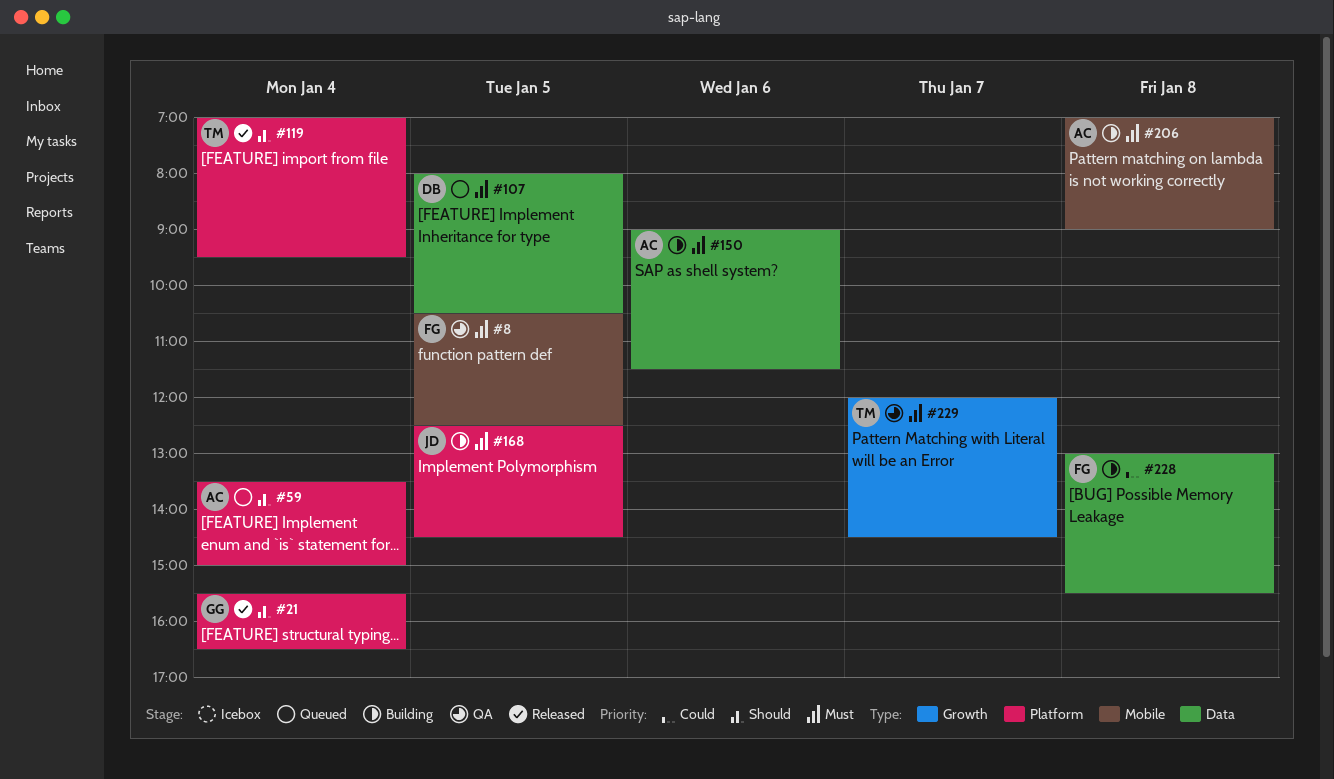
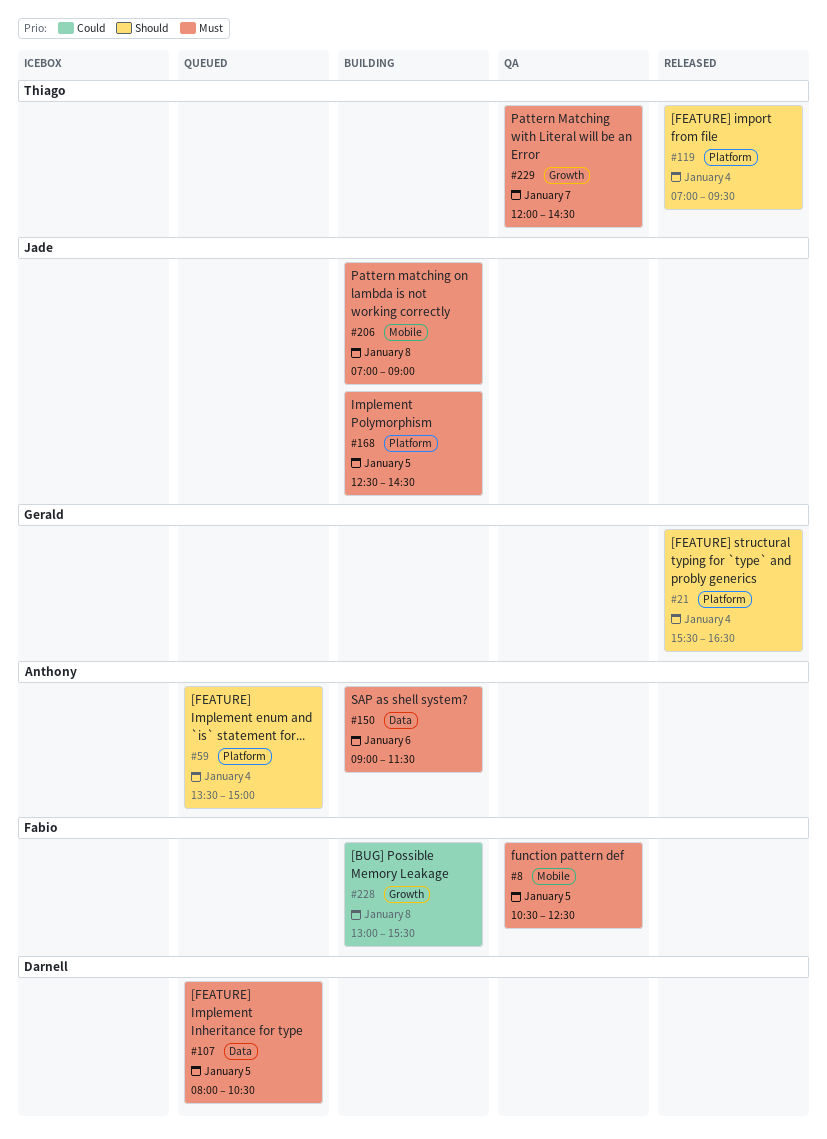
#206, owner: Anthony -> Jade
#228, label: Data -> Growth

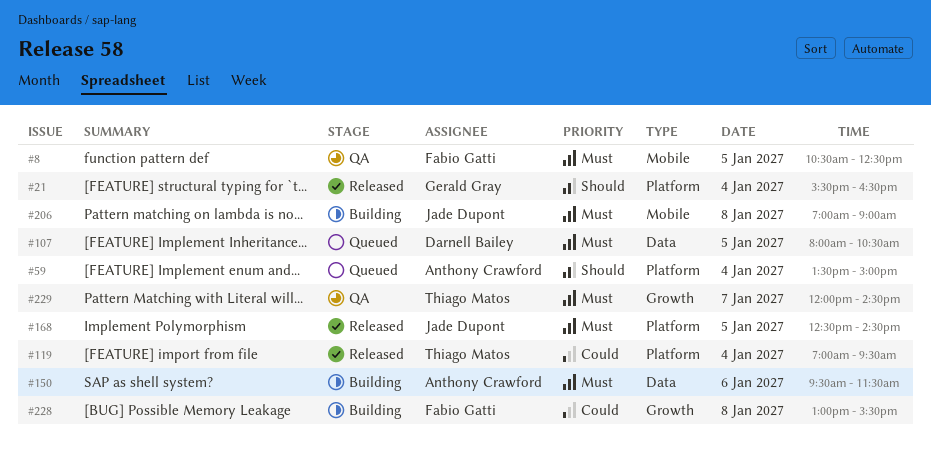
#119, priority: Should -> Could
#150, begins: 09:00 -> 09:30
#168, status: Building -> Released

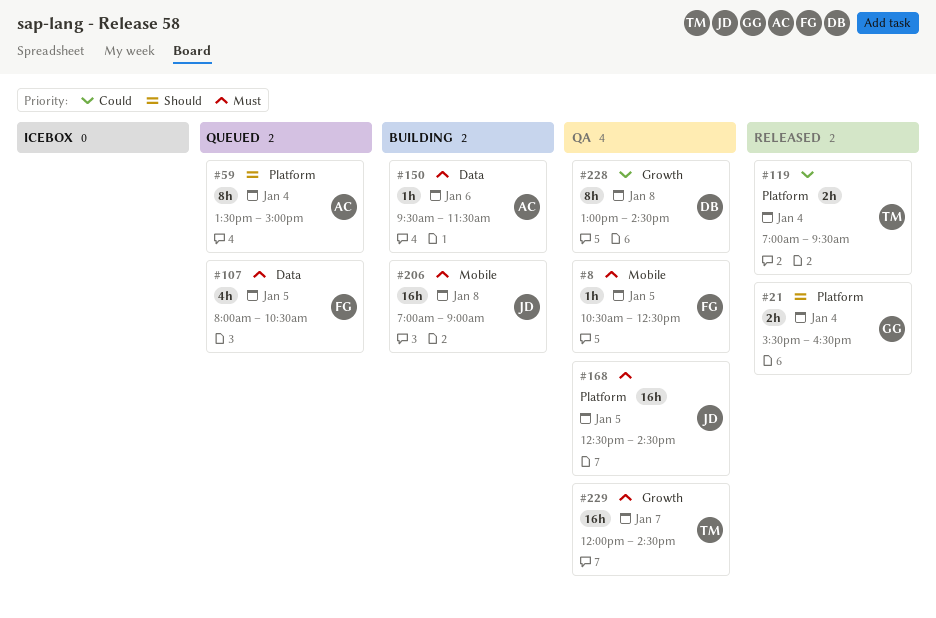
#107, owner: Darnell Bailey -> Fabio Gatti
#168, status: Released -> QA
#228, status: Building -> QA
#228, owner: Fabio Gatti -> Darnell Bailey
#228, ends: 15:30 -> 14:30

